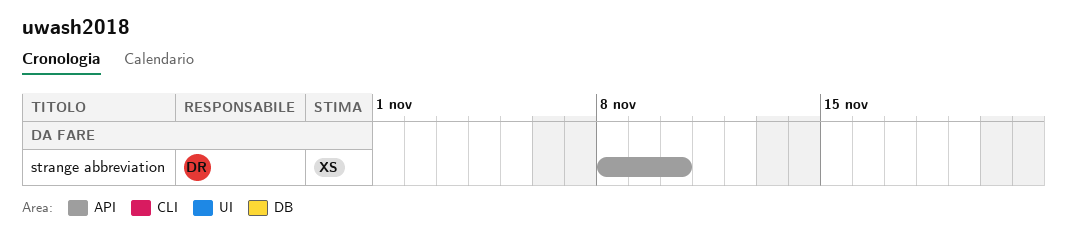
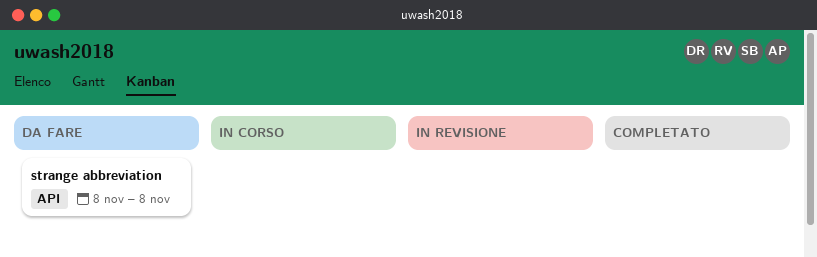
strange abbreviation, due: Nov 10 -> Nov 8

